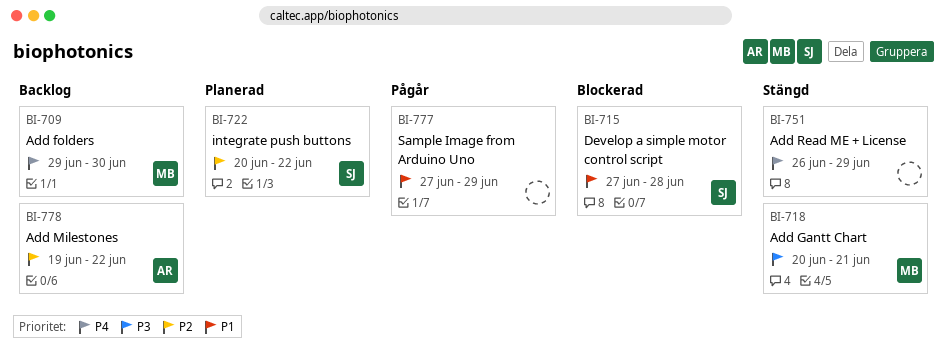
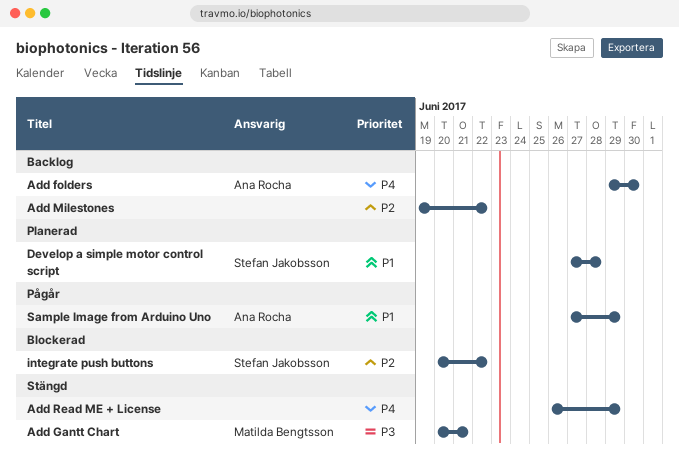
Add folders, owner: Matilda Bengtsson -> Ana Rocha
Add Milestones, owner: Ana Rocha -> none
Develop a simple motor control script, status: Blockerad -> Planerad
integrate push buttons, status: Planerad -> Blockerad
Sample Image from Arduino Uno, owner: none -> Ana Rocha

